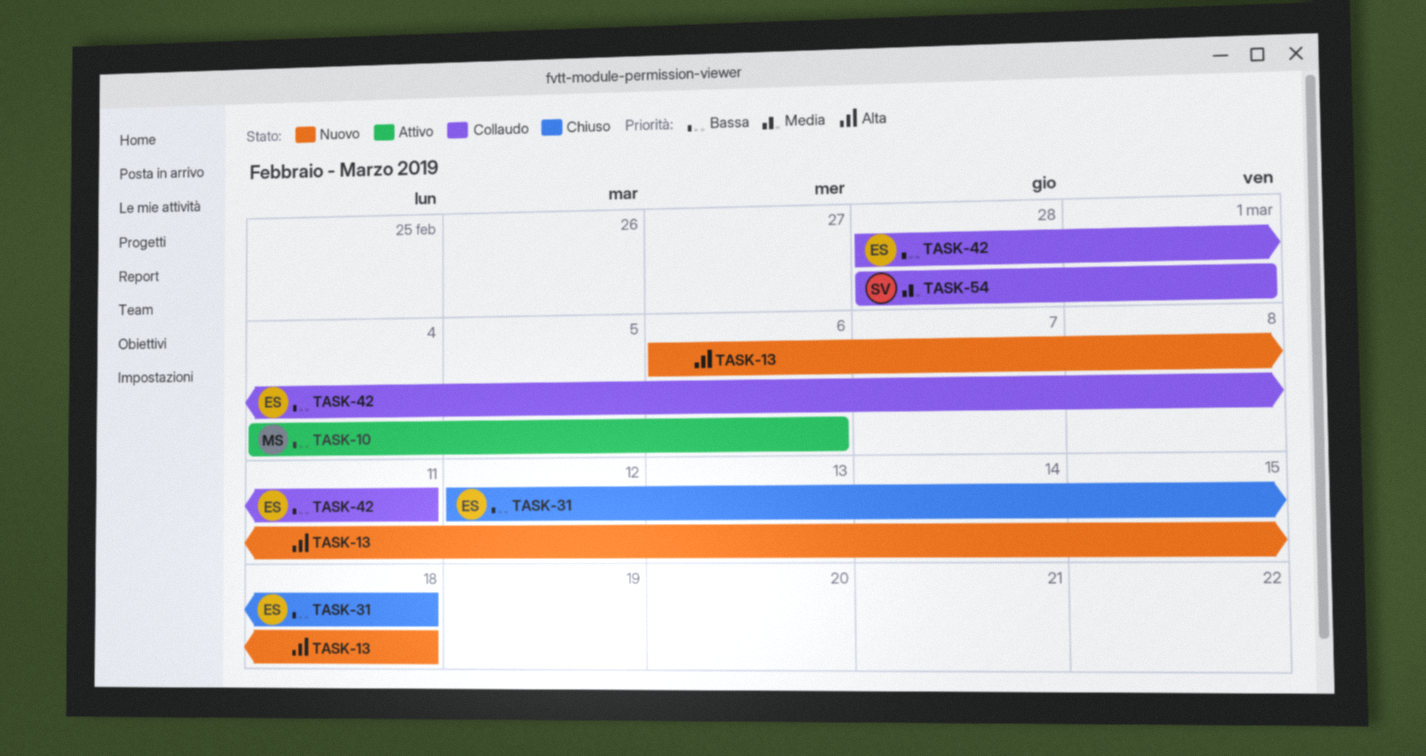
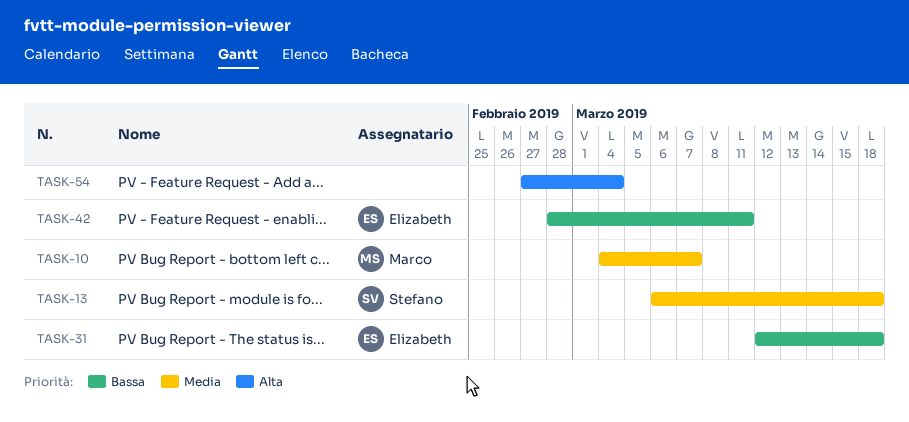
TASK-10, priority: Bassa -> Media
TASK-10, due: Mar 6 -> Mar 7
TASK-13, owner: none -> Stefano
TASK-13, priority: Alta -> Media
TASK-54, owner: Stefano -> none
TASK-54, priority: Media -> Alta
TASK-54, start: Feb 28 -> Feb 27
TASK-54, due: Mar 1 -> Mar 4

